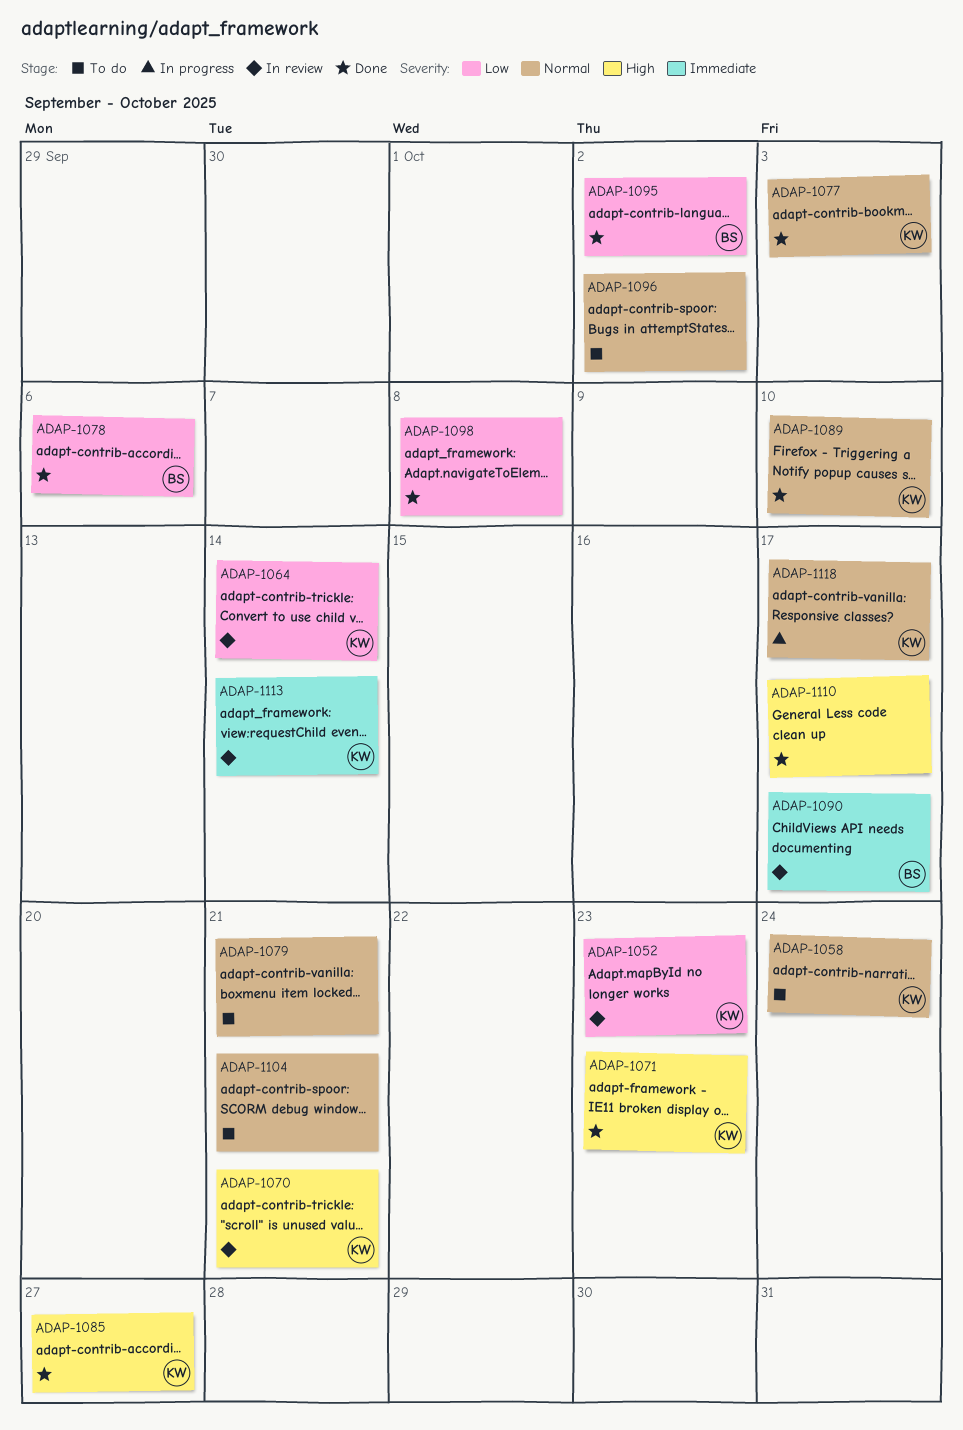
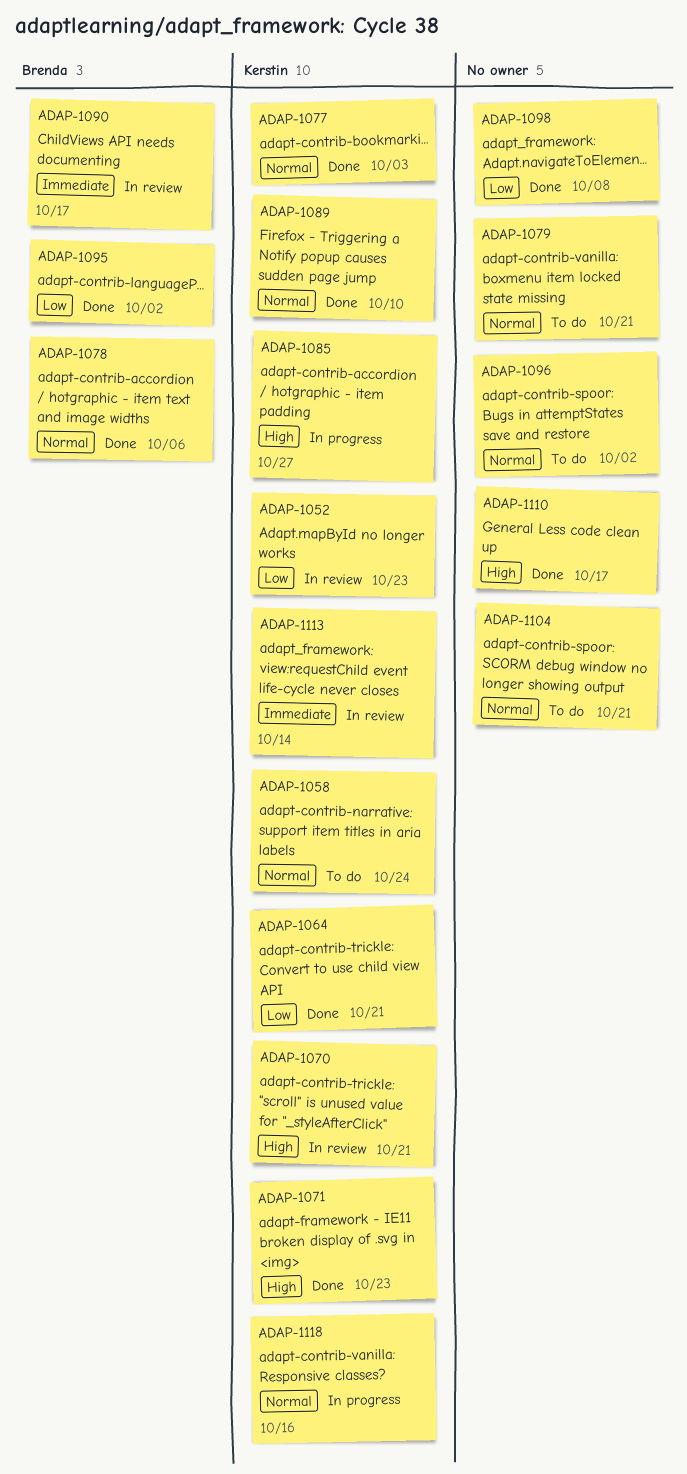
ADAP-1064, status: In review -> Done
ADAP-1064, due: Oct 14 -> Oct 21
ADAP-1078, priority: Low -> Normal
ADAP-1085, status: Done -> In progress
ADAP-1118, due: Oct 17 -> Oct 16

